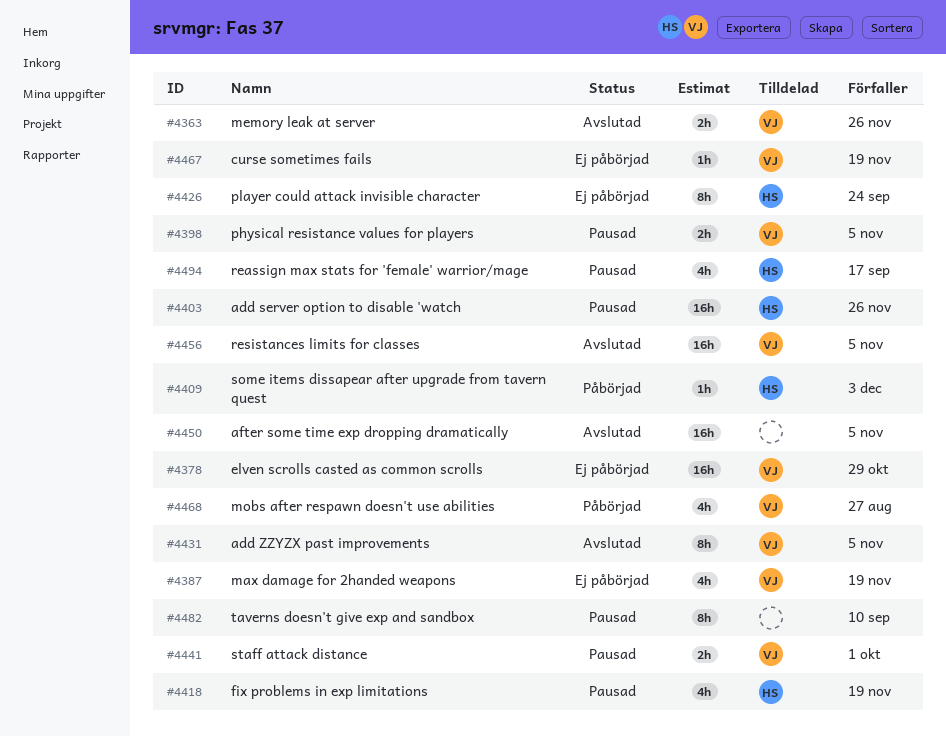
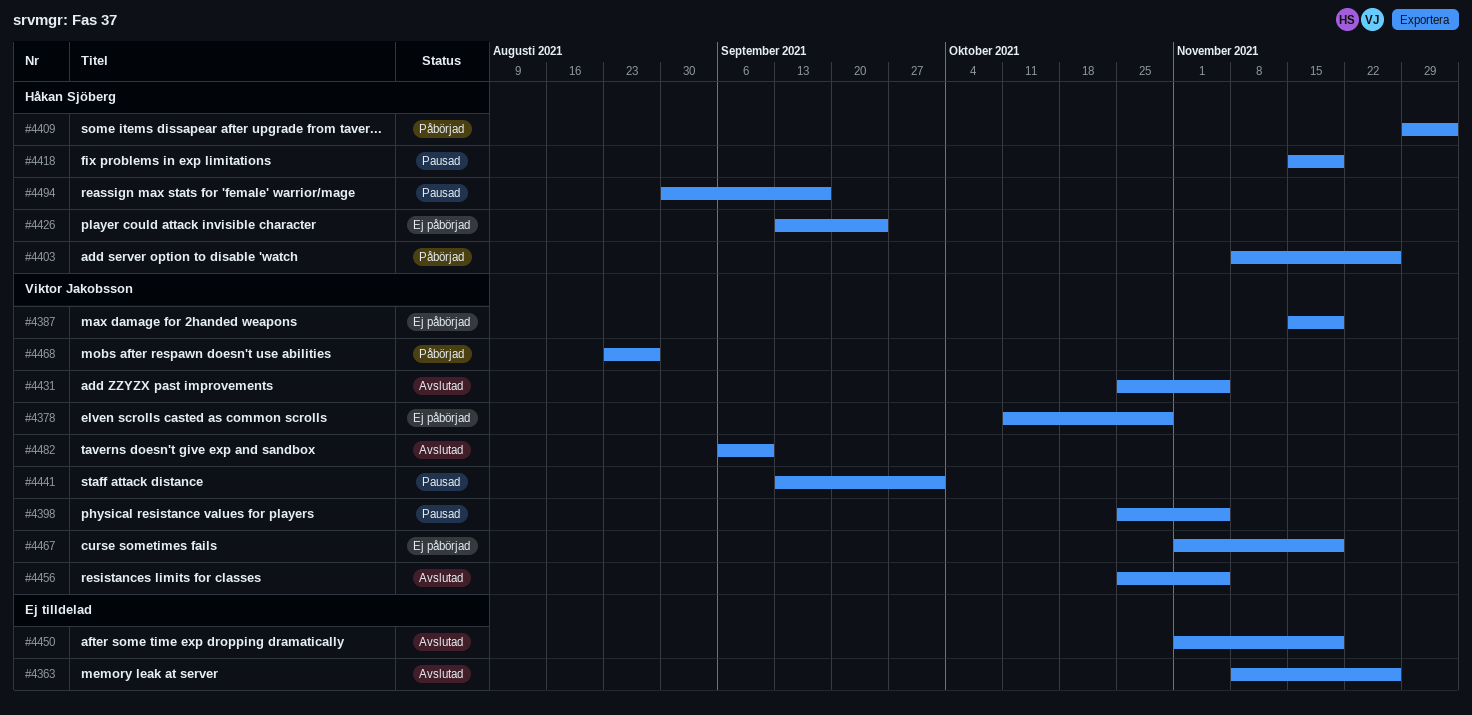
#4363, owner: Viktor Jakobsson -> none
#4403, status: Pausad -> Påbörjad
#4450, due: Nov 5 -> Nov 19
#4482, status: Pausad -> Avslutad
#4482, owner: none -> Viktor Jakobsson

